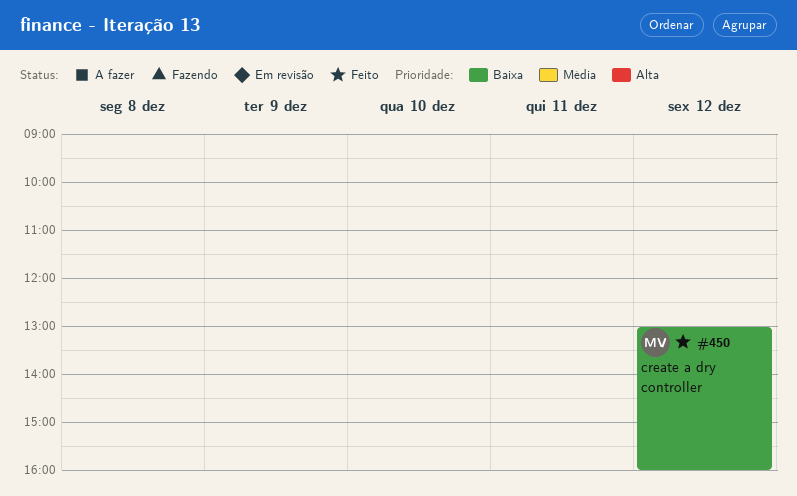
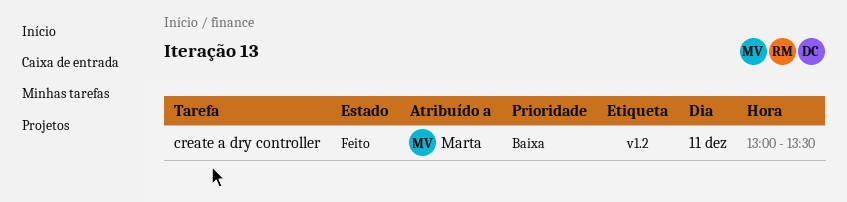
create a dry controller, day: Dec 12 -> Dec 11
create a dry controller, ends: 16:00 -> 13:30

